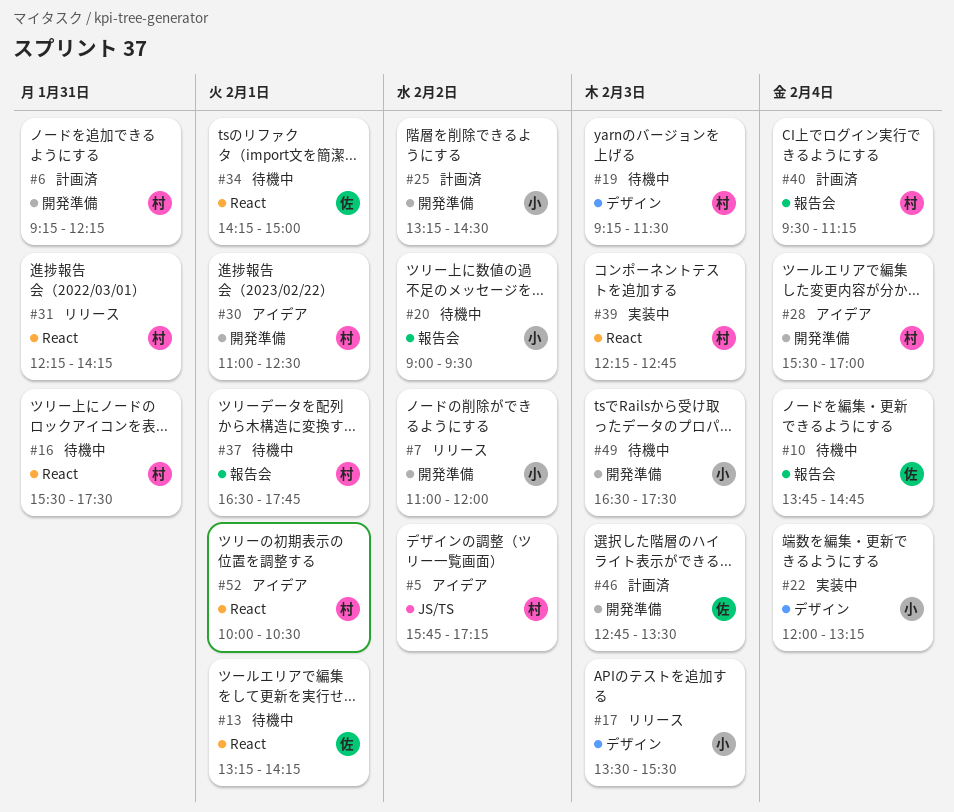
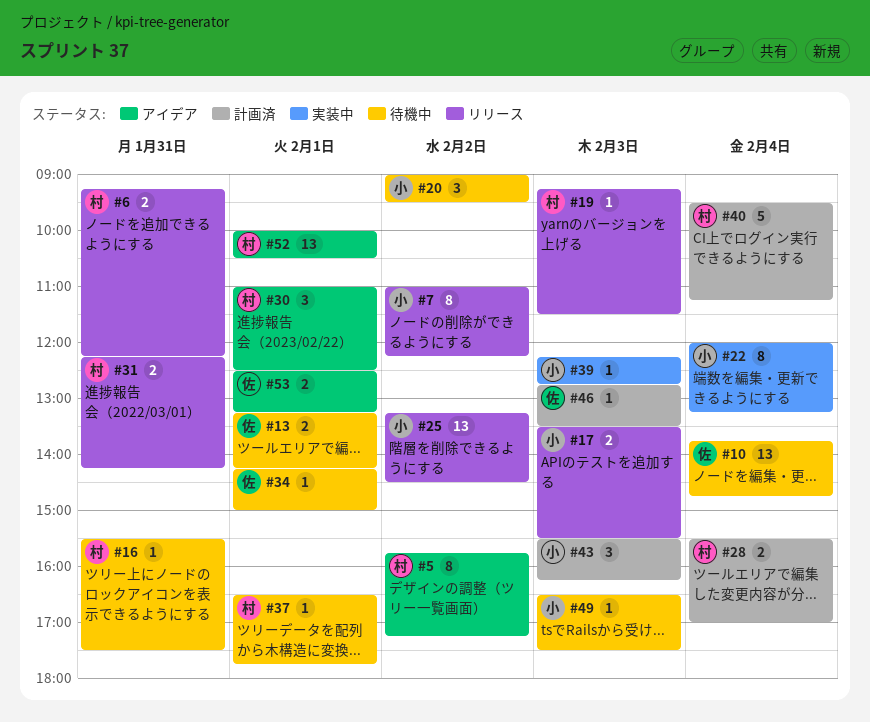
#6, status: 計画済 -> リリース
#7, ends: 12:00 -> 12:15
#19, status: 待機中 -> リリース
#25, status: 計画済 -> リリース
#28, status: アイデア -> 計画済
#39, owner: 村 -> 小
#43: none -> present
#53: none -> present

